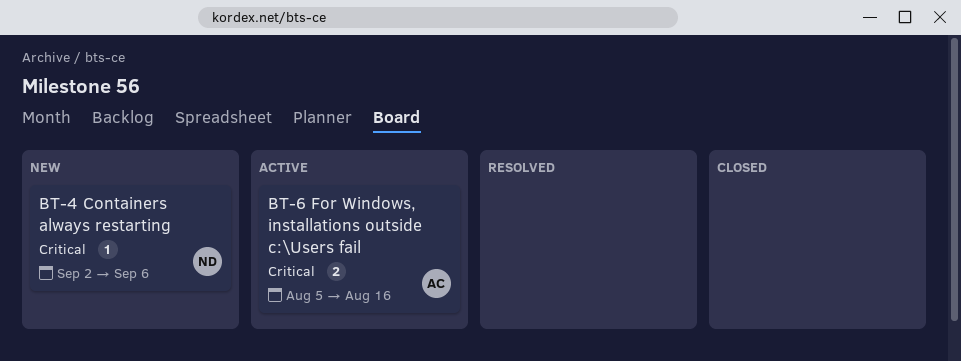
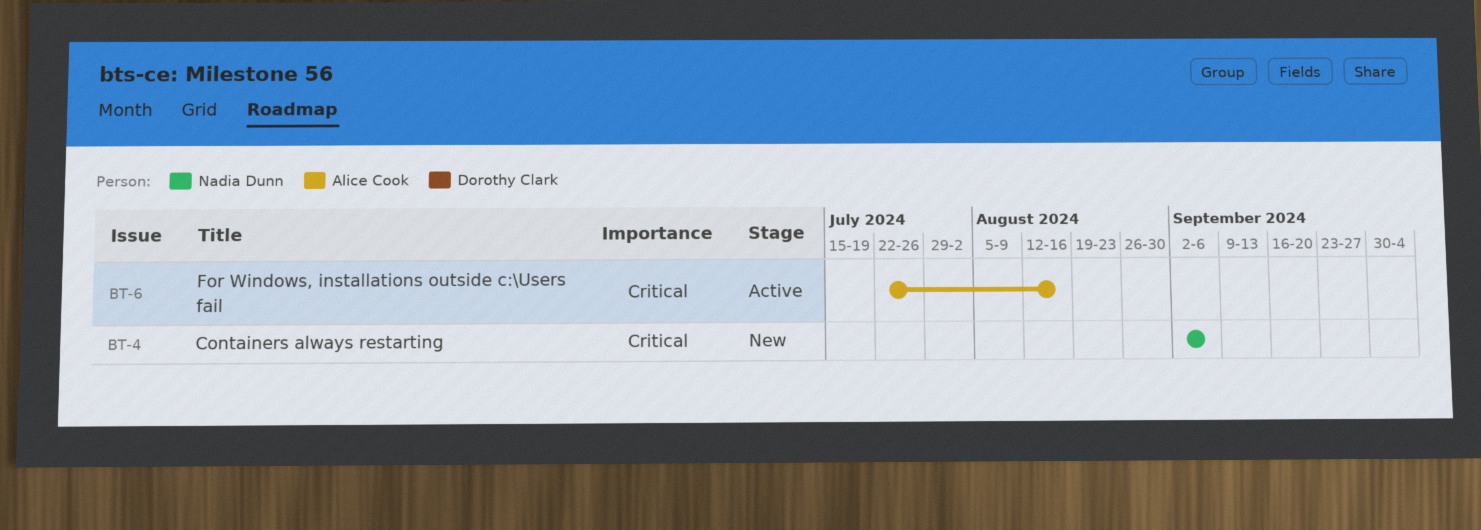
BT-6, start: Aug 5 -> Jul 22

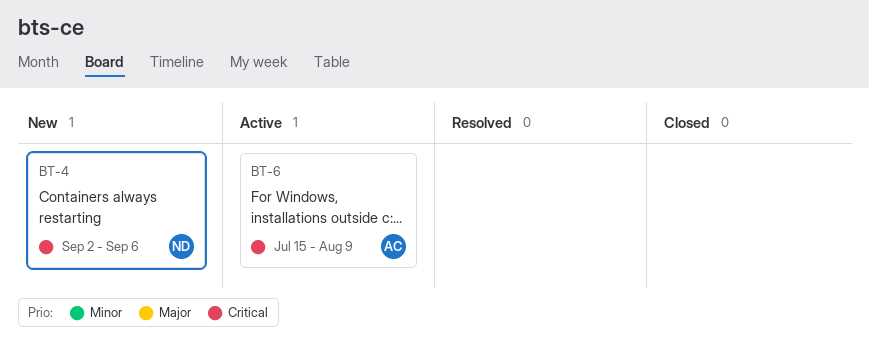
BT-6, start: Jul 22 -> Jul 15
BT-6, due: Aug 16 -> Aug 9

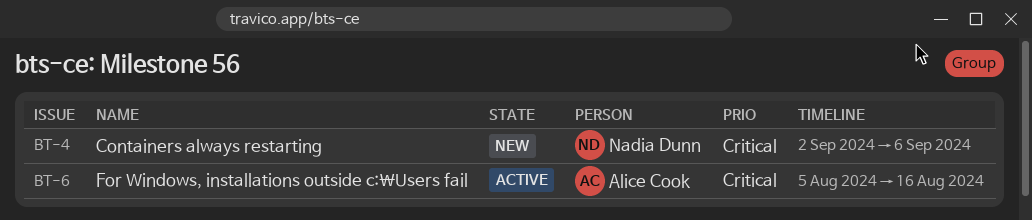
BT-6, start: Jul 15 -> Aug 5
BT-6, due: Aug 9 -> Aug 16

